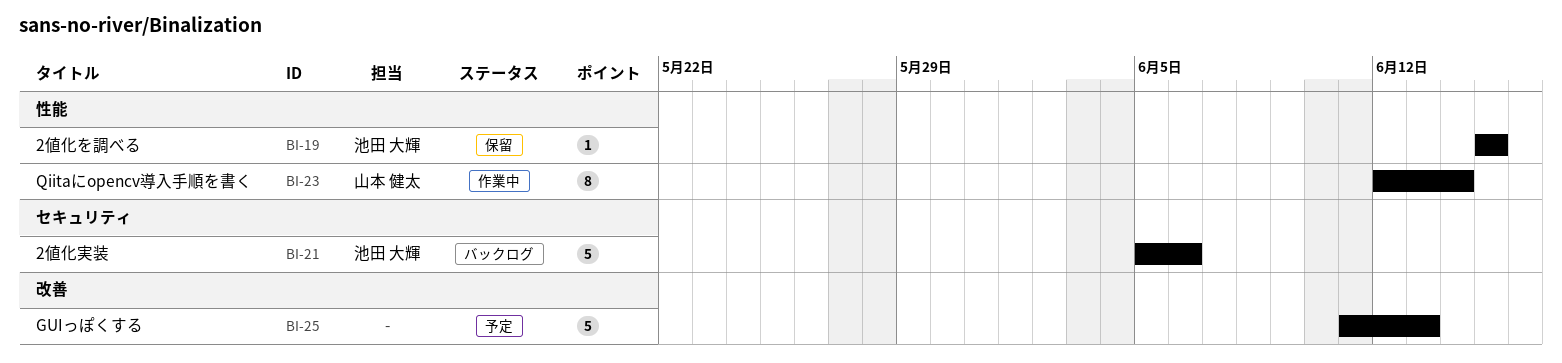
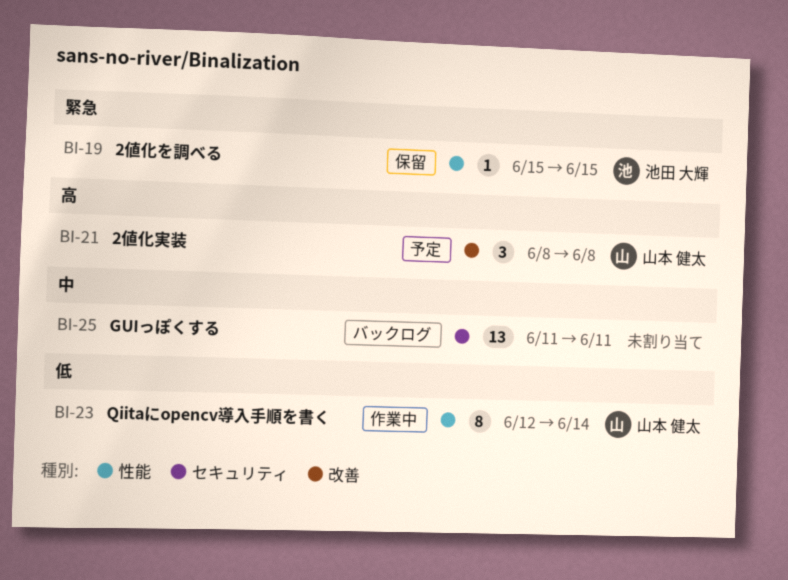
BI-21, status: バックログ -> 予定
BI-21, owner: 池田 大輝 -> 山本 健太
BI-21, label: セキュリティ -> 改善
BI-21, estimate: 5 -> 3
BI-21, start: Jun 5 -> Jun 8
BI-21, due: Jun 6 -> Jun 8
BI-25, status: 予定 -> バックログ
BI-25, label: 改善 -> セキュリティ
BI-25, estimate: 5 -> 13
BI-25, due: Jun 13 -> Jun 11

